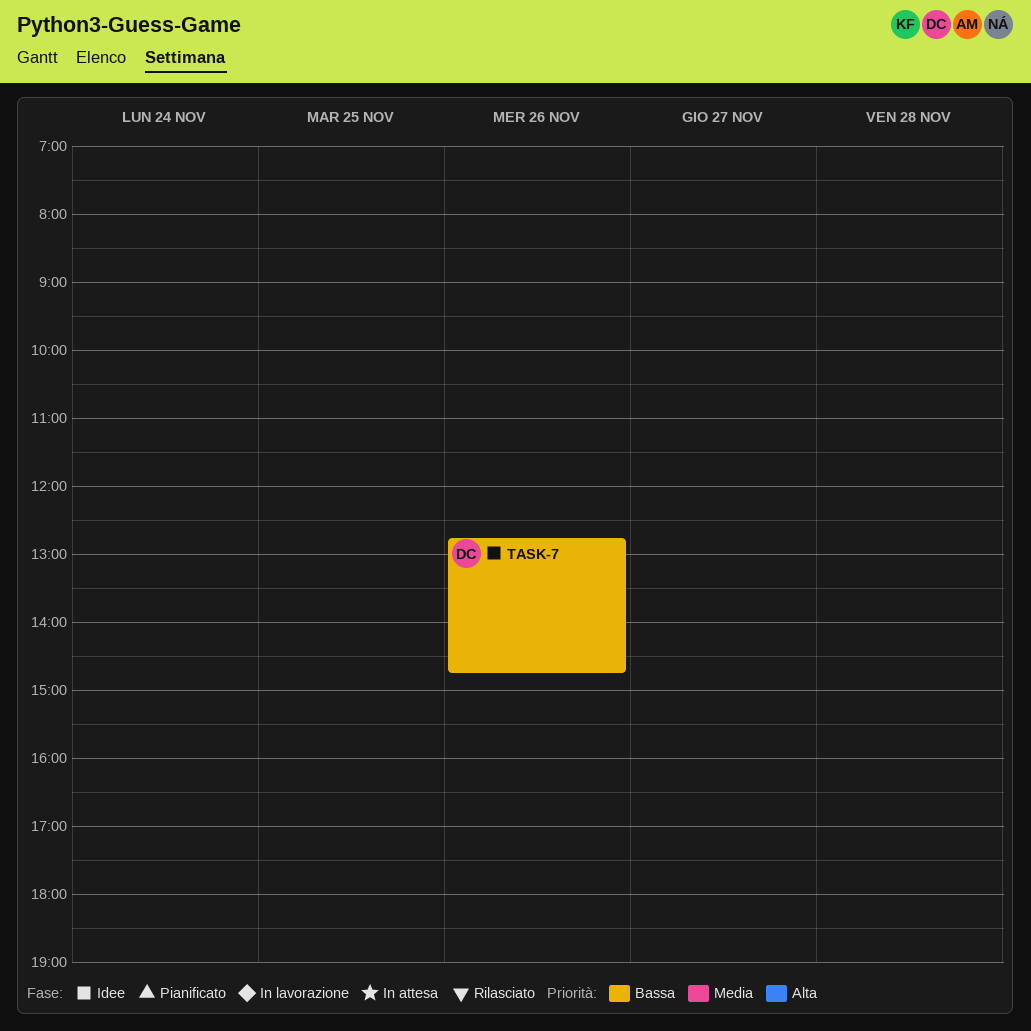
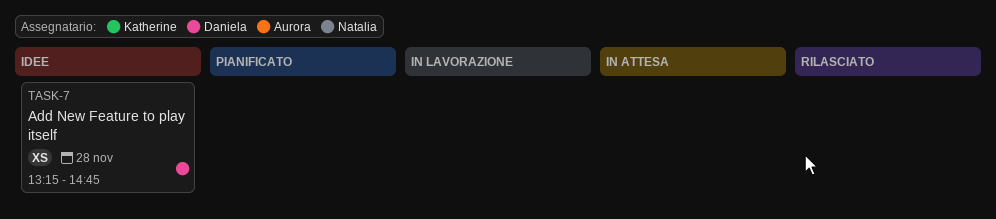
TASK-7, day: Nov 26 -> Nov 28
TASK-7, begins: 12:45 -> 13:15

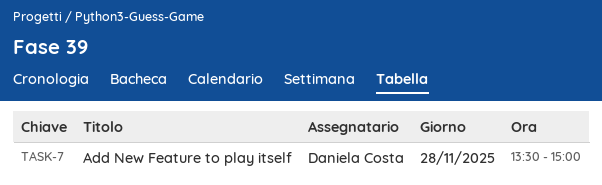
TASK-7, begins: 13:15 -> 13:30
TASK-7, ends: 14:45 -> 15:00

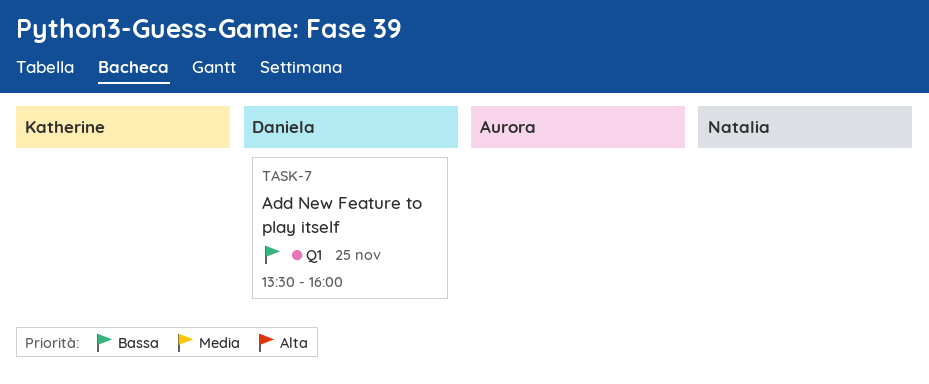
TASK-7, day: Nov 28 -> Nov 25
TASK-7, ends: 15:00 -> 16:00

